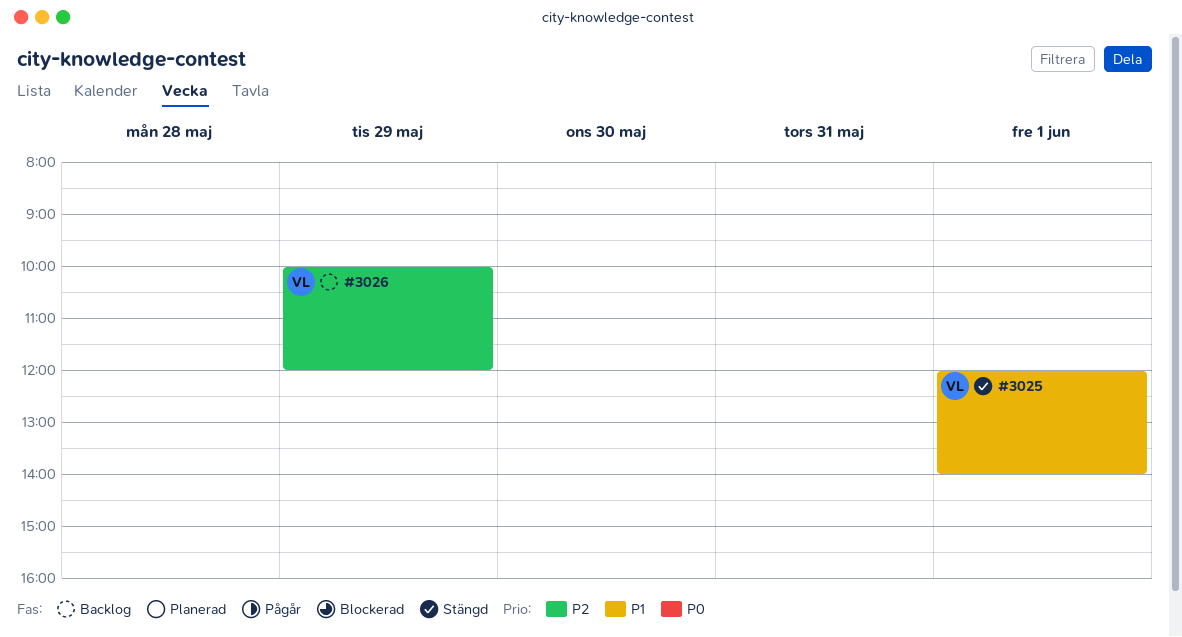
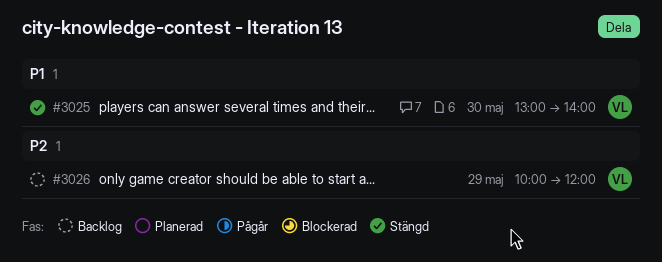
#3025, day: Jun 1 -> May 30
#3025, begins: 12:00 -> 13:00

